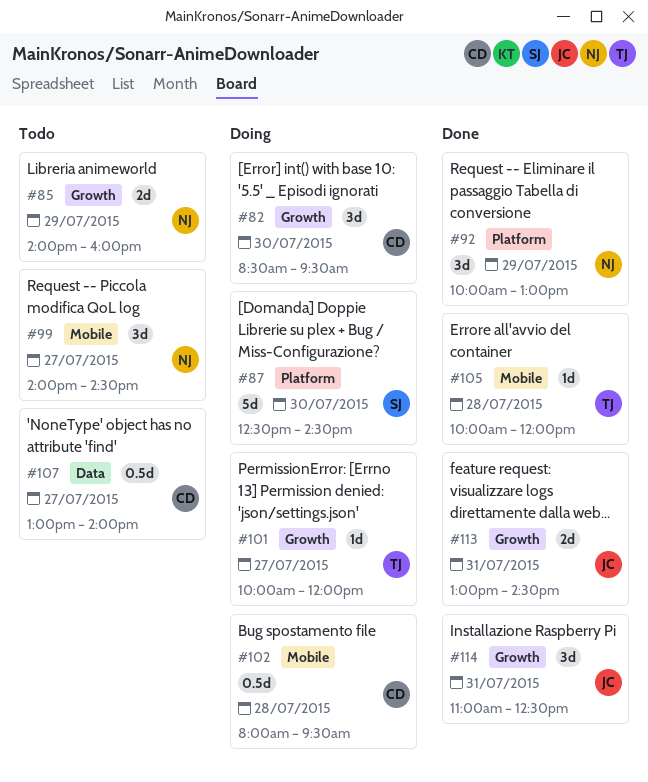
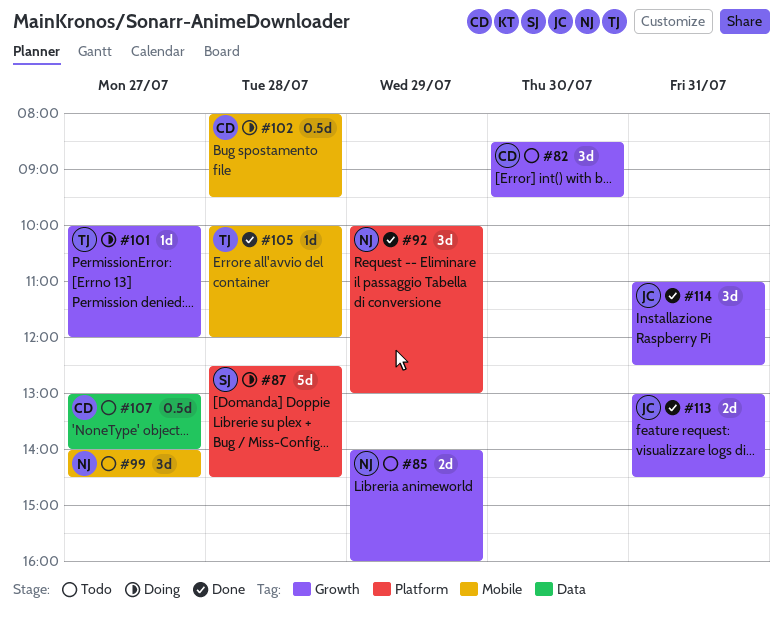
#82, status: Doing -> Todo
#87, day: Jul 30 -> Jul 28

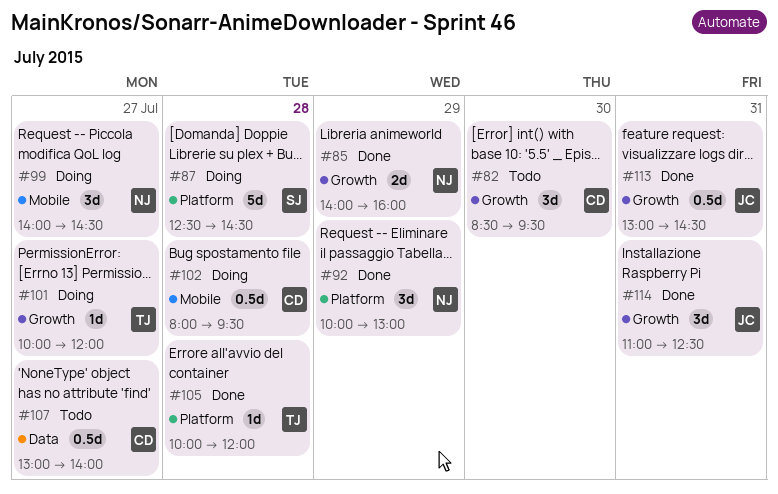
#85, status: Todo -> Done
#99, status: Todo -> Doing
#105, label: Mobile -> Platform
#113, estimate: 2d -> 0.5d

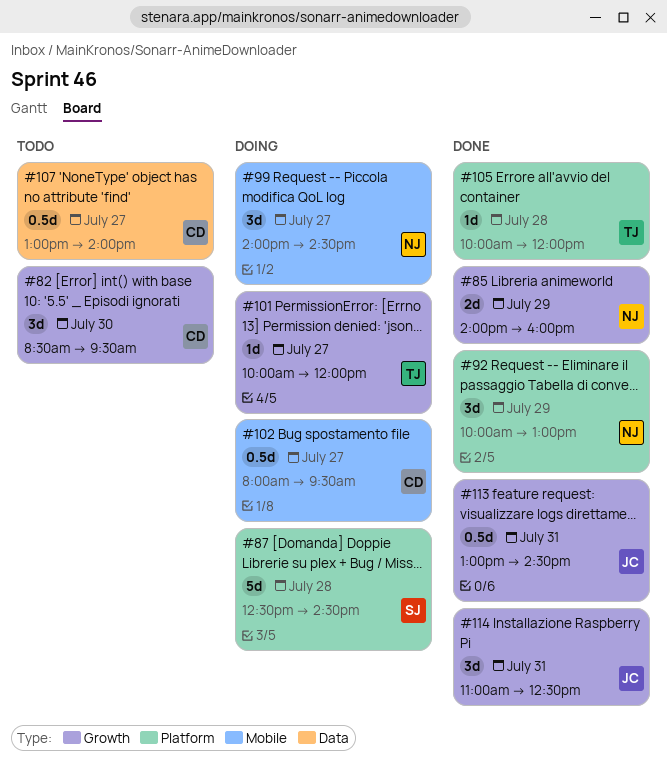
#102, day: Jul 28 -> Jul 27

